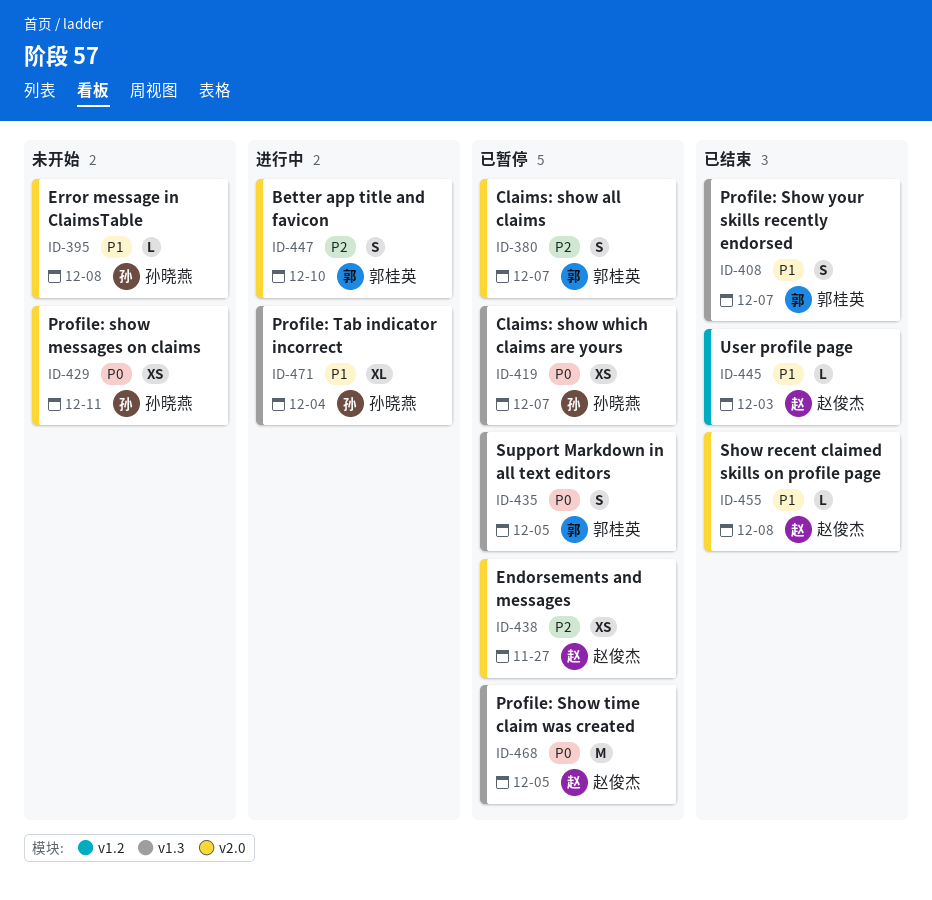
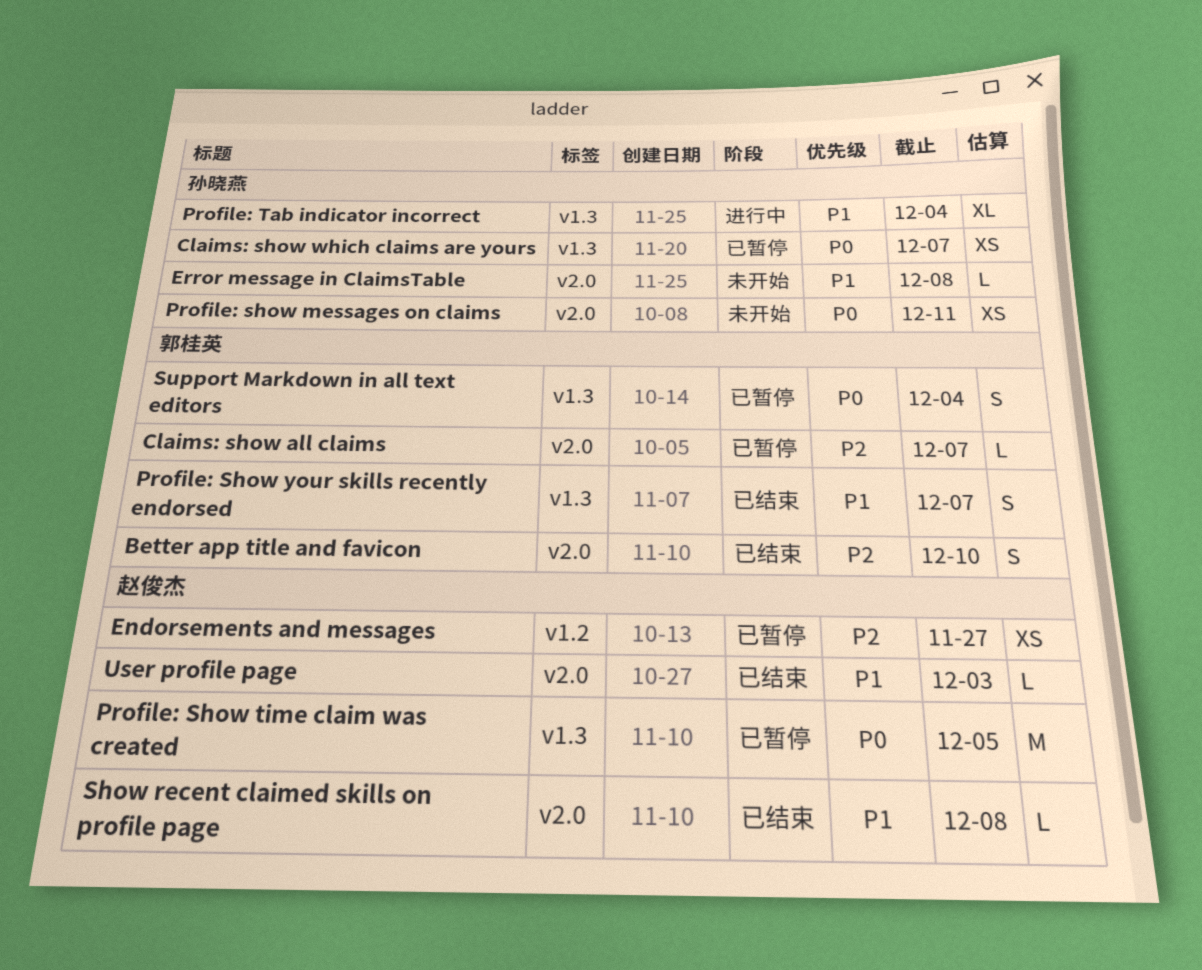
Better app title and favicon, status: 进行中 -> 已结束
Claims: show all claims, estimate: S -> L
Endorsements and messages, label: v2.0 -> v1.2
Support Markdown in all text editors, due: Dec 5 -> Dec 4
User profile page, label: v1.2 -> v2.0

